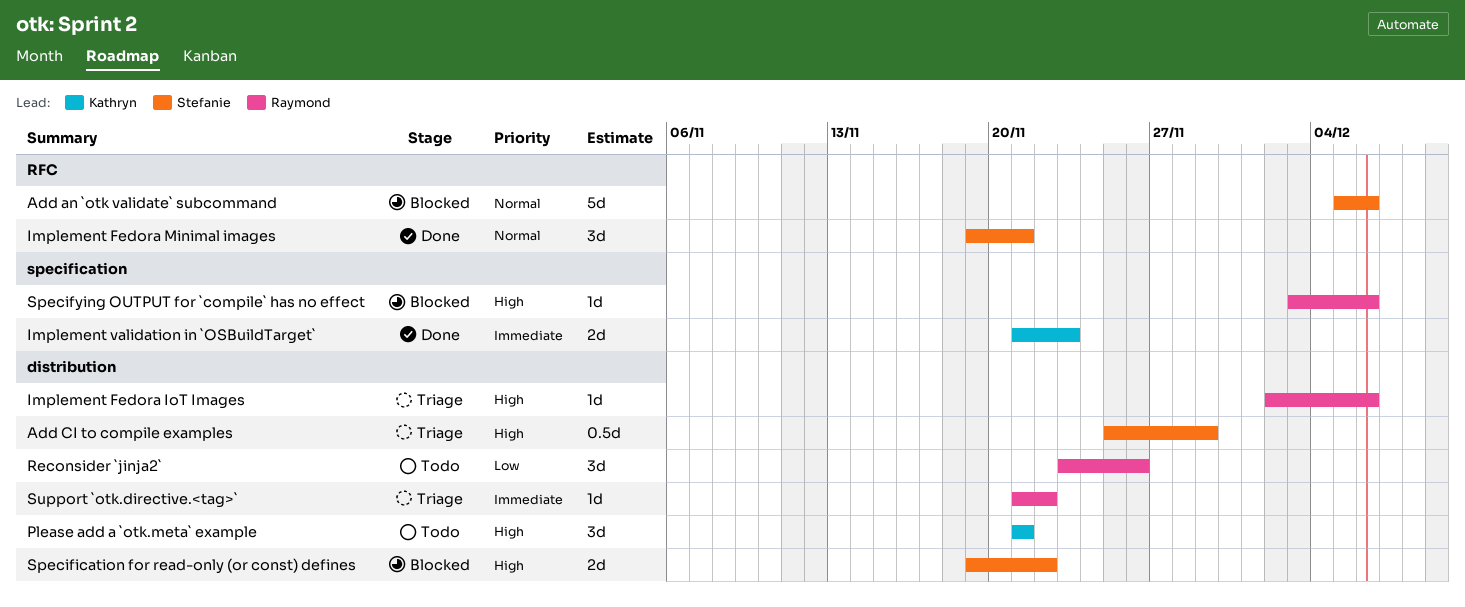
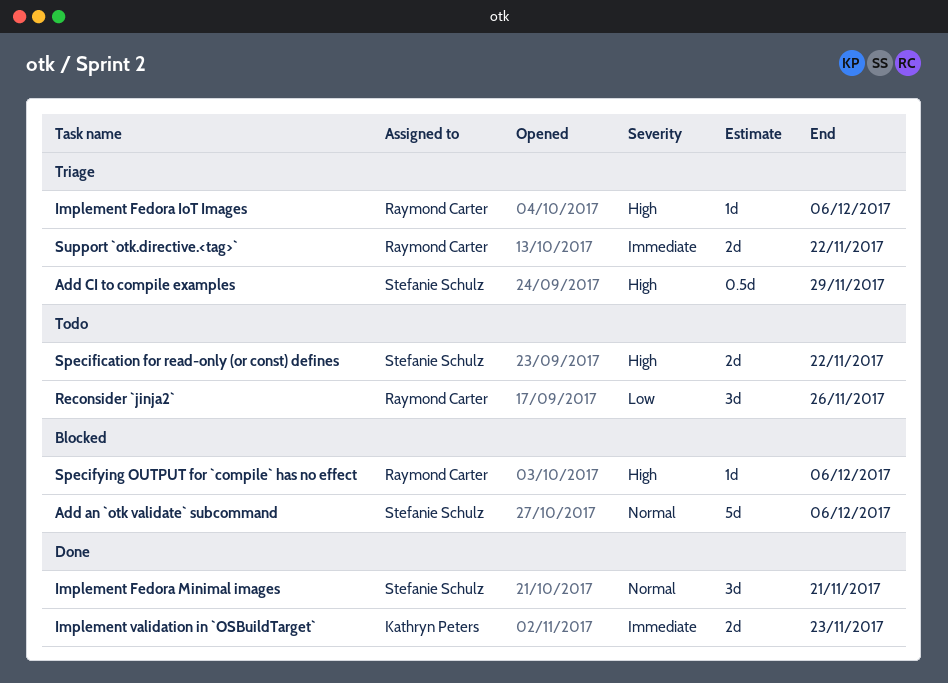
Please add a `otk.meta` example: present -> none
Specification for read-only (or const) defines, status: Blocked -> Todo
Support `otk.directive.<tag>`, estimate: 1d -> 2d

